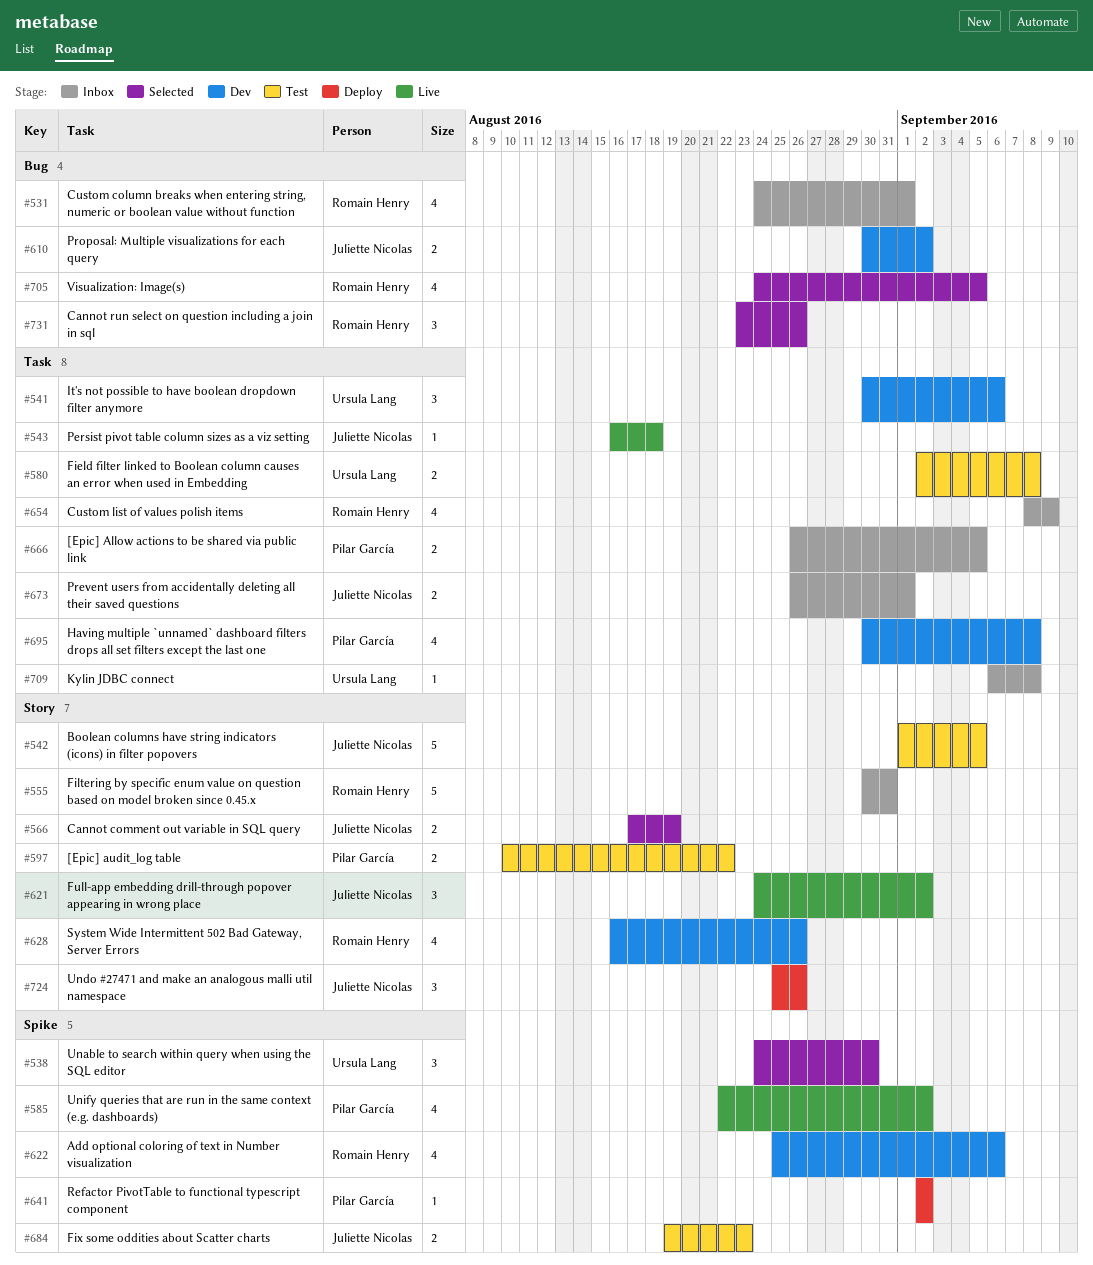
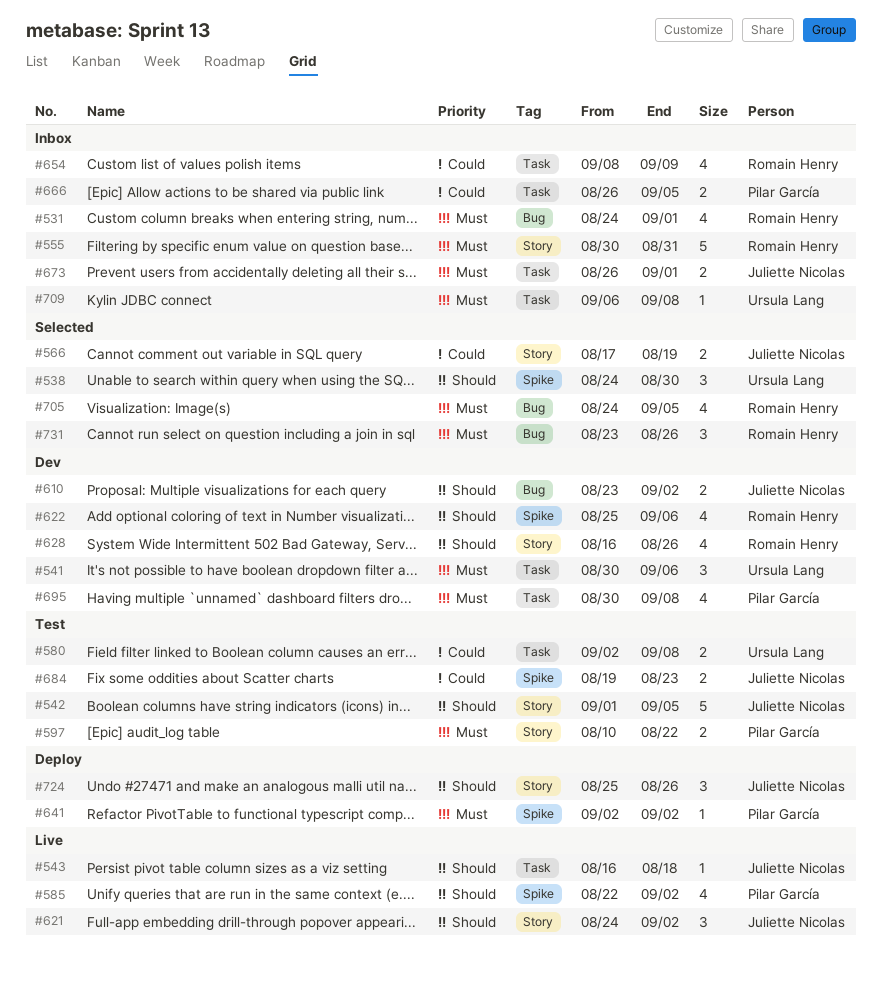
#610, start: Aug 30 -> Aug 23

